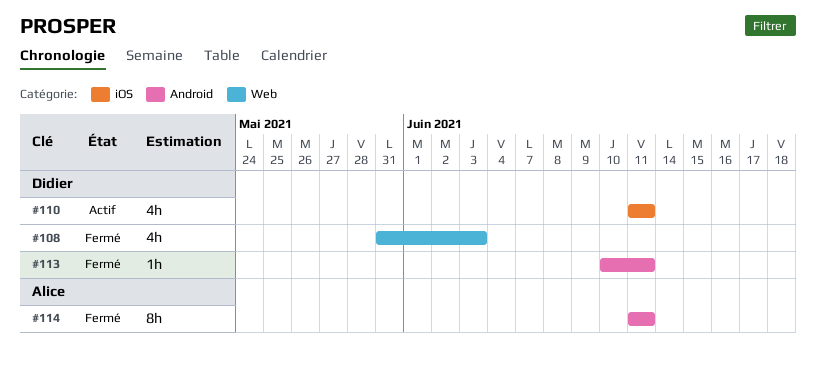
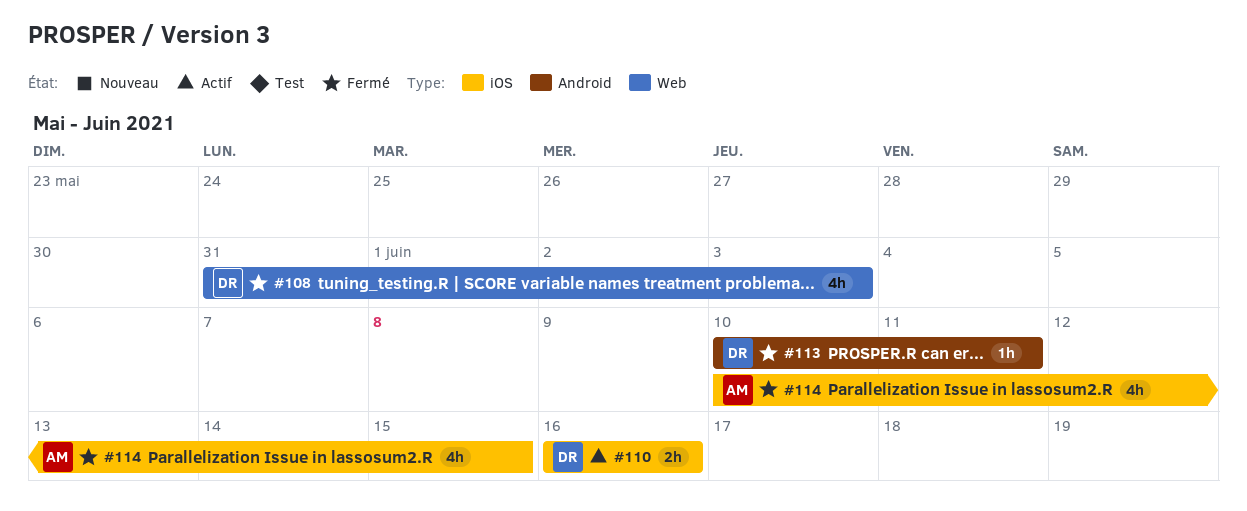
#110, estimate: 4h -> 2h
#110, start: Jun 11 -> Jun 16
#110, due: Jun 11 -> Jun 16
#114, label: Android -> iOS
#114, estimate: 8h -> 4h
#114, start: Jun 11 -> Jun 10
#114, due: Jun 11 -> Jun 15

